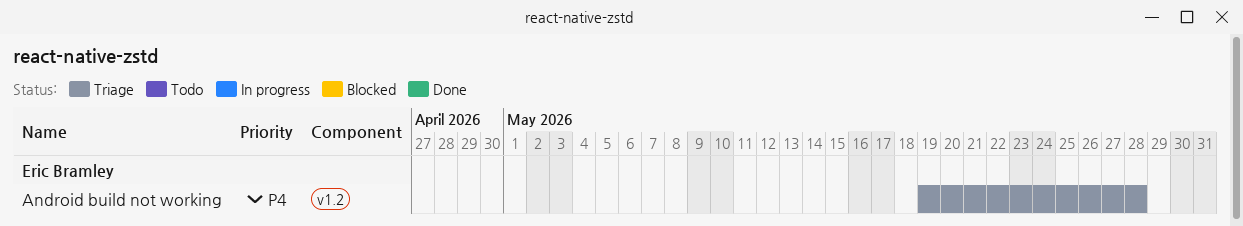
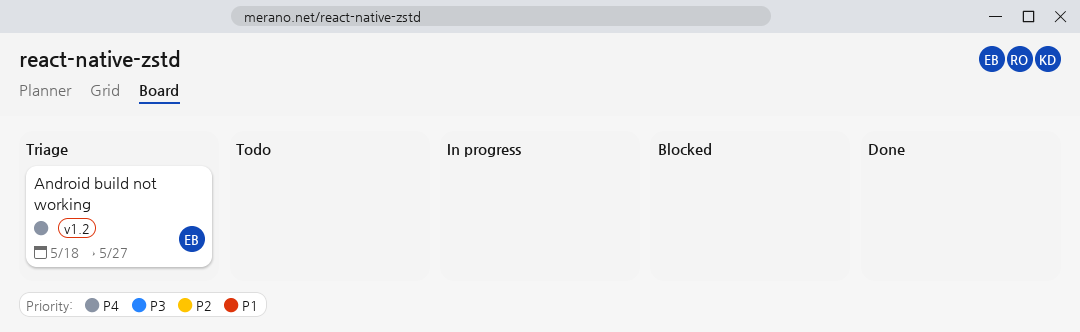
Android build not working, start: May 19 -> May 18
Android build not working, due: May 28 -> May 27

